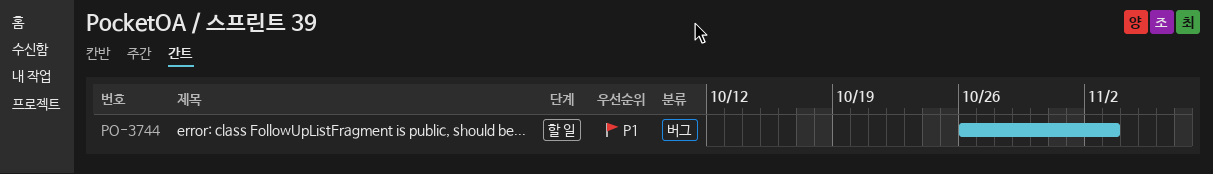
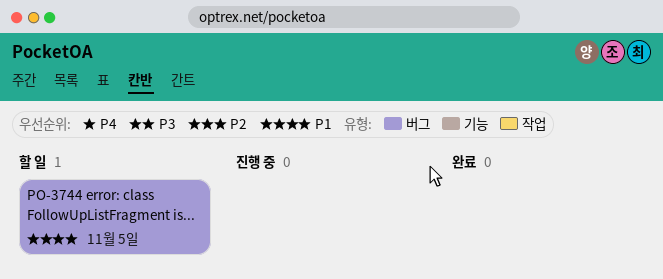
PO-3744, due: Nov 3 -> Nov 5

